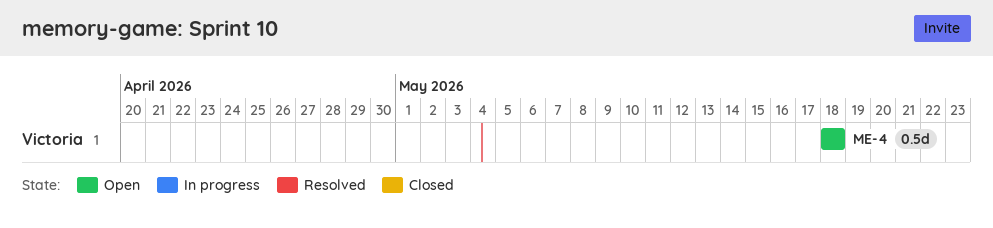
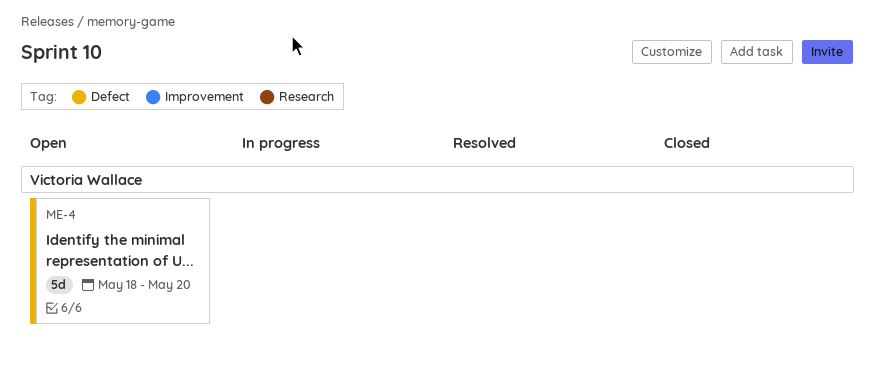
ME-4, estimate: 0.5d -> 5d
ME-4, due: May 18 -> May 20

